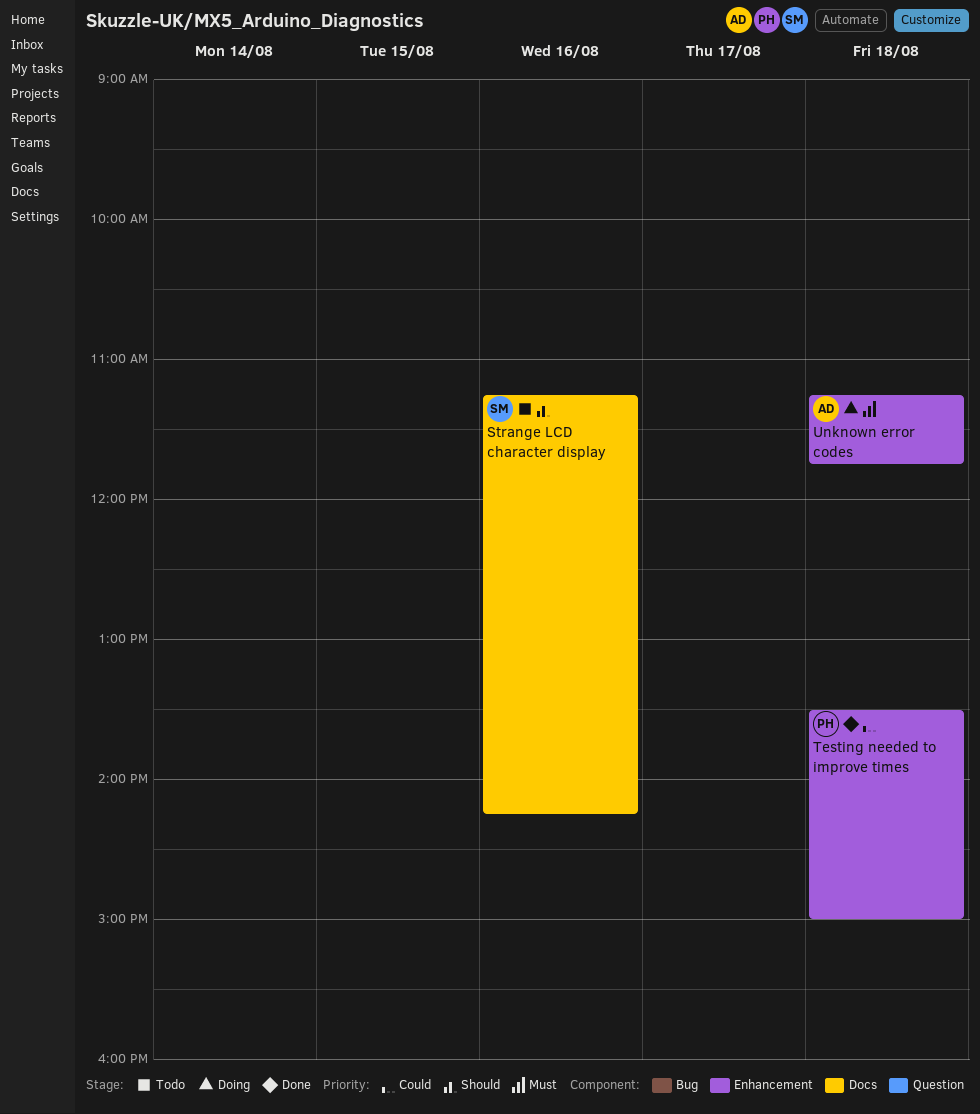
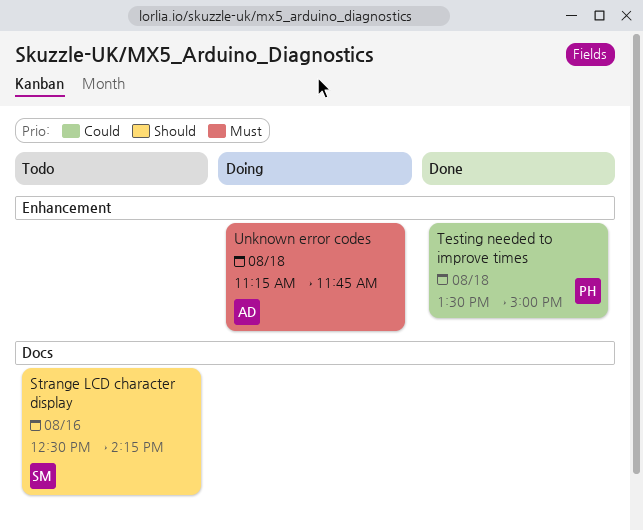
Strange LCD character display, begins: 11:15 -> 12:30

